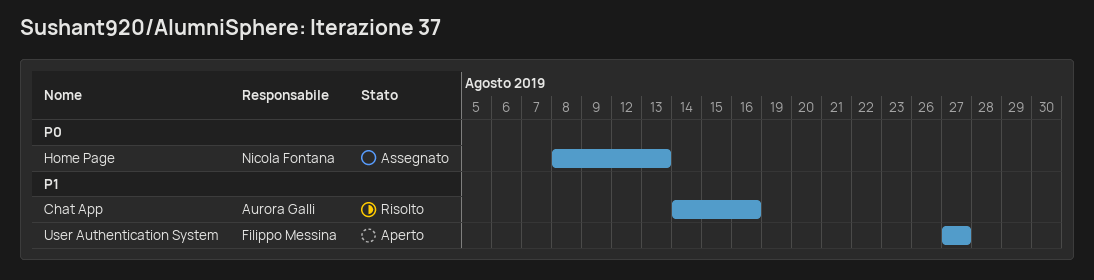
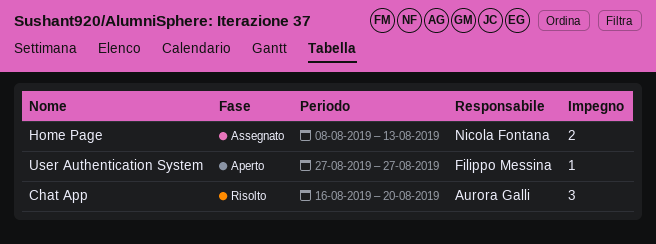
Chat App, start: Aug 14 -> Aug 16
Chat App, due: Aug 16 -> Aug 20

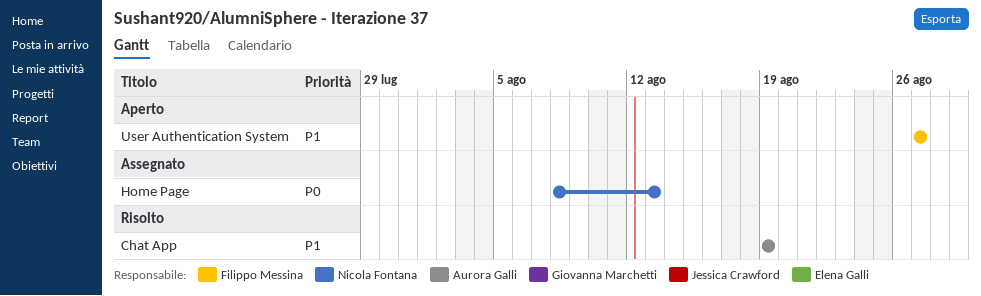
Chat App, start: Aug 16 -> Aug 19
Chat App, due: Aug 20 -> Aug 19

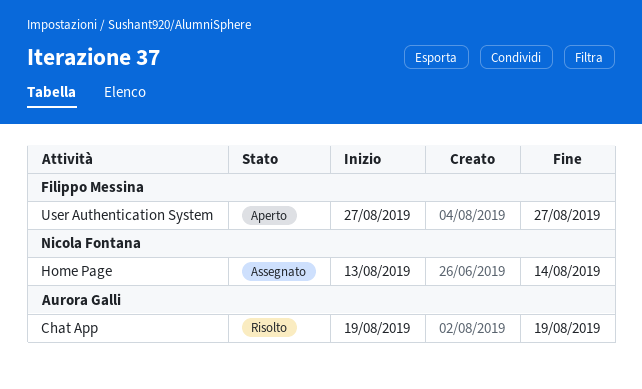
Home Page, start: Aug 8 -> Aug 13
Home Page, due: Aug 13 -> Aug 14

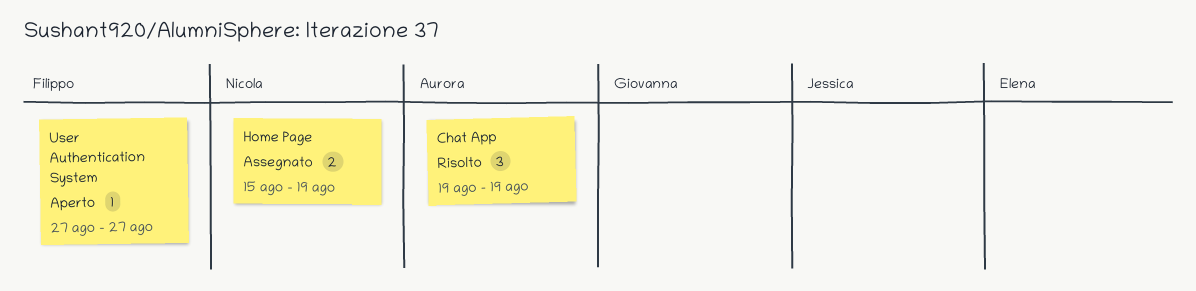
Home Page, start: Aug 13 -> Aug 15
Home Page, due: Aug 14 -> Aug 19

